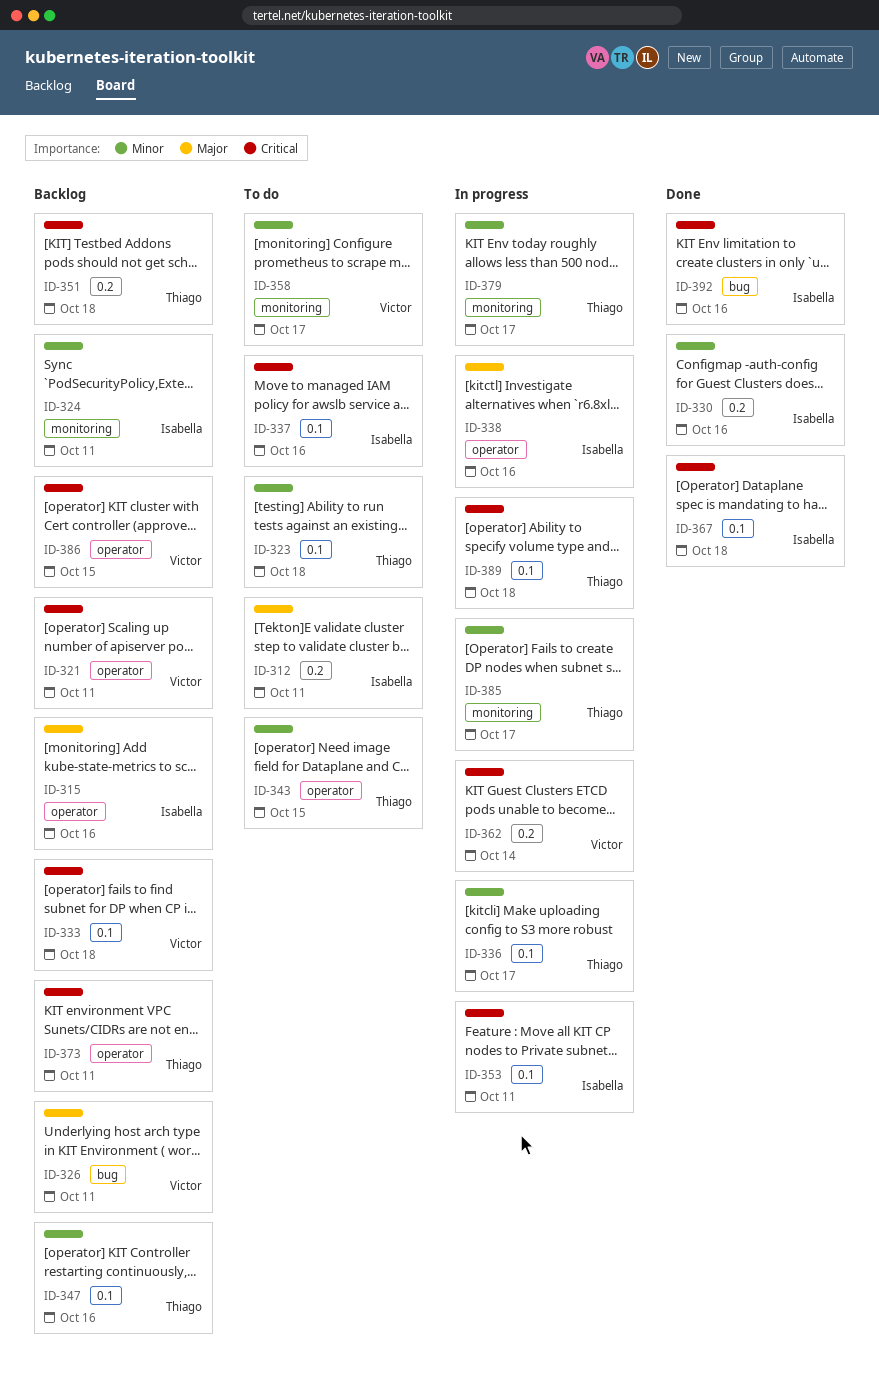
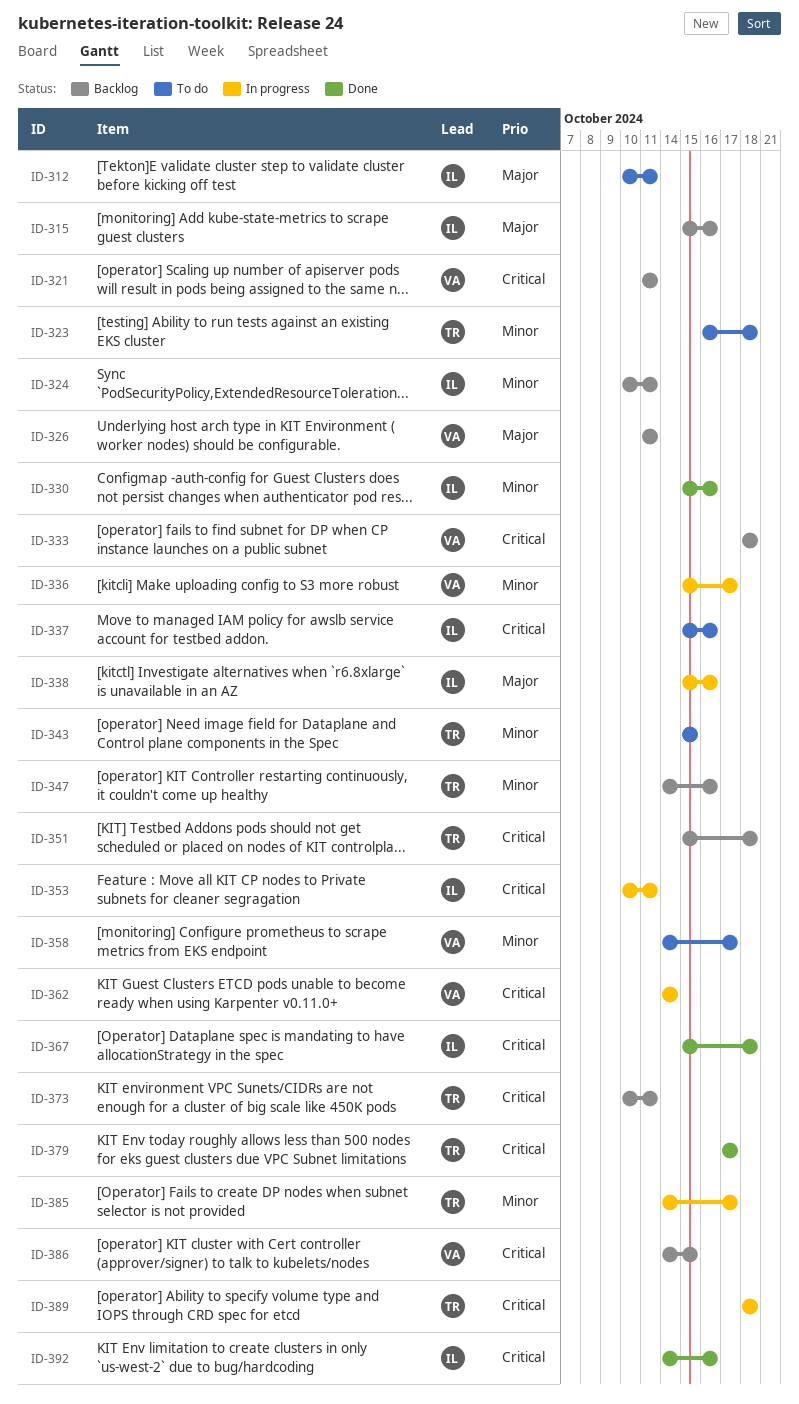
ID-336, owner: Thiago -> Victor
ID-379, status: In progress -> Done
ID-379, priority: Minor -> Critical

